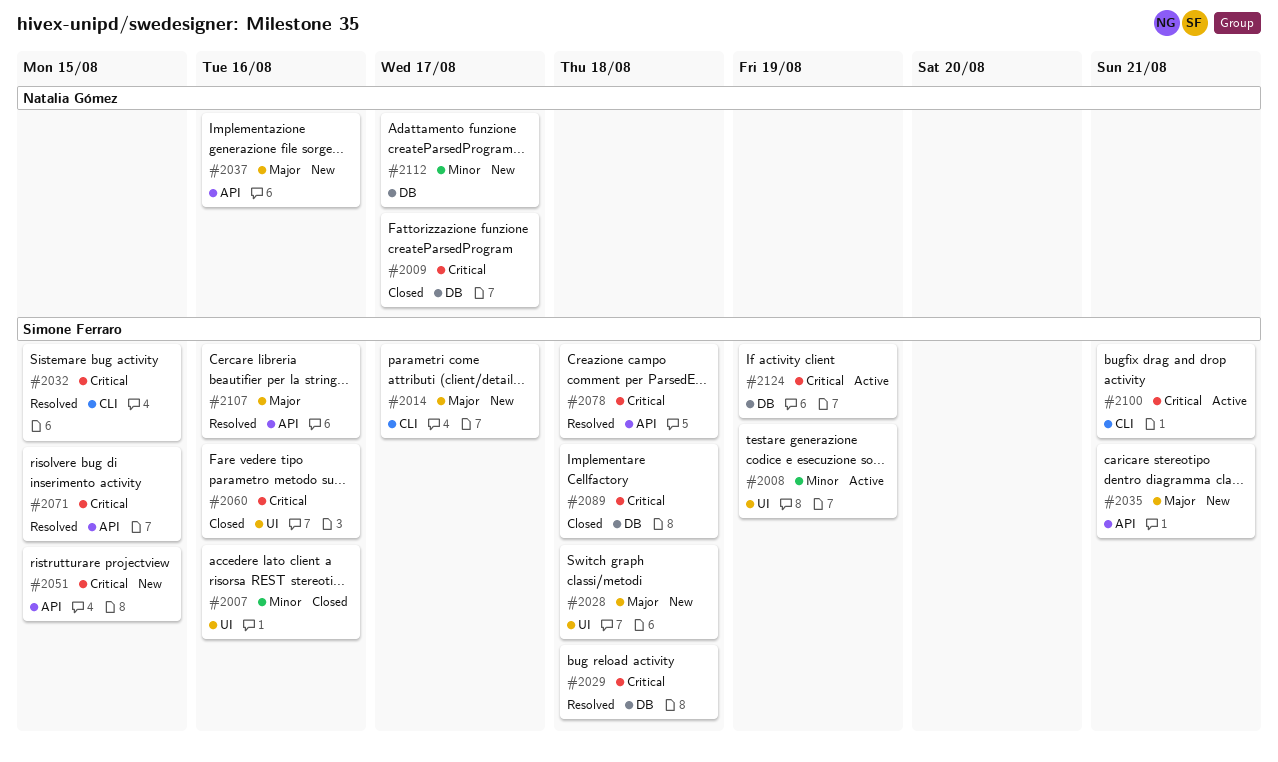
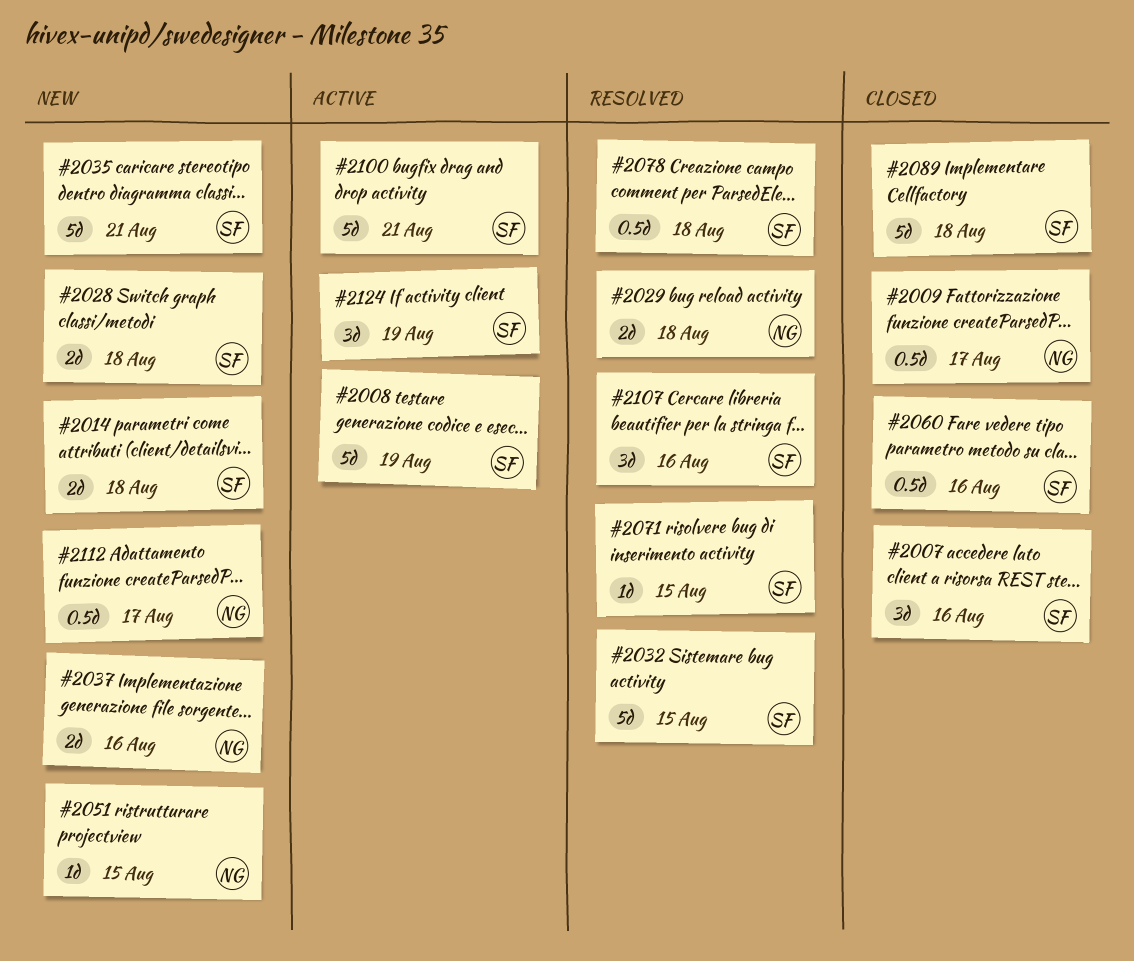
#2014, due: Aug 17 -> Aug 18
#2029, owner: Simone Ferraro -> Natalia Gómez
#2051, owner: Simone Ferraro -> Natalia Gómez

